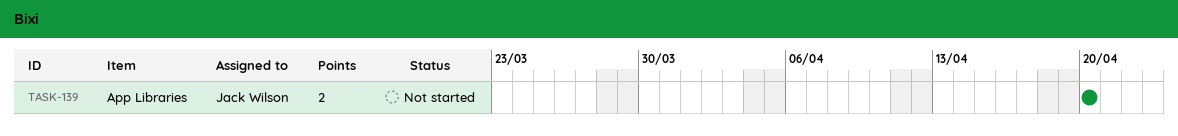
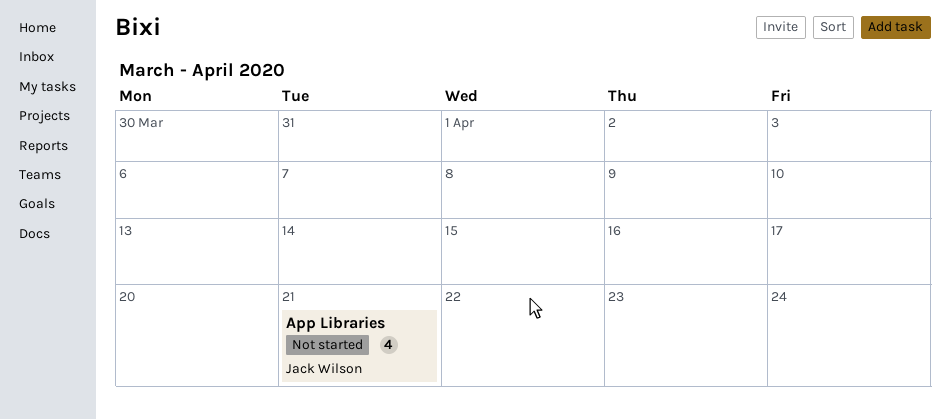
App Libraries, estimate: 2 -> 4
App Libraries, due: Apr 20 -> Apr 21

